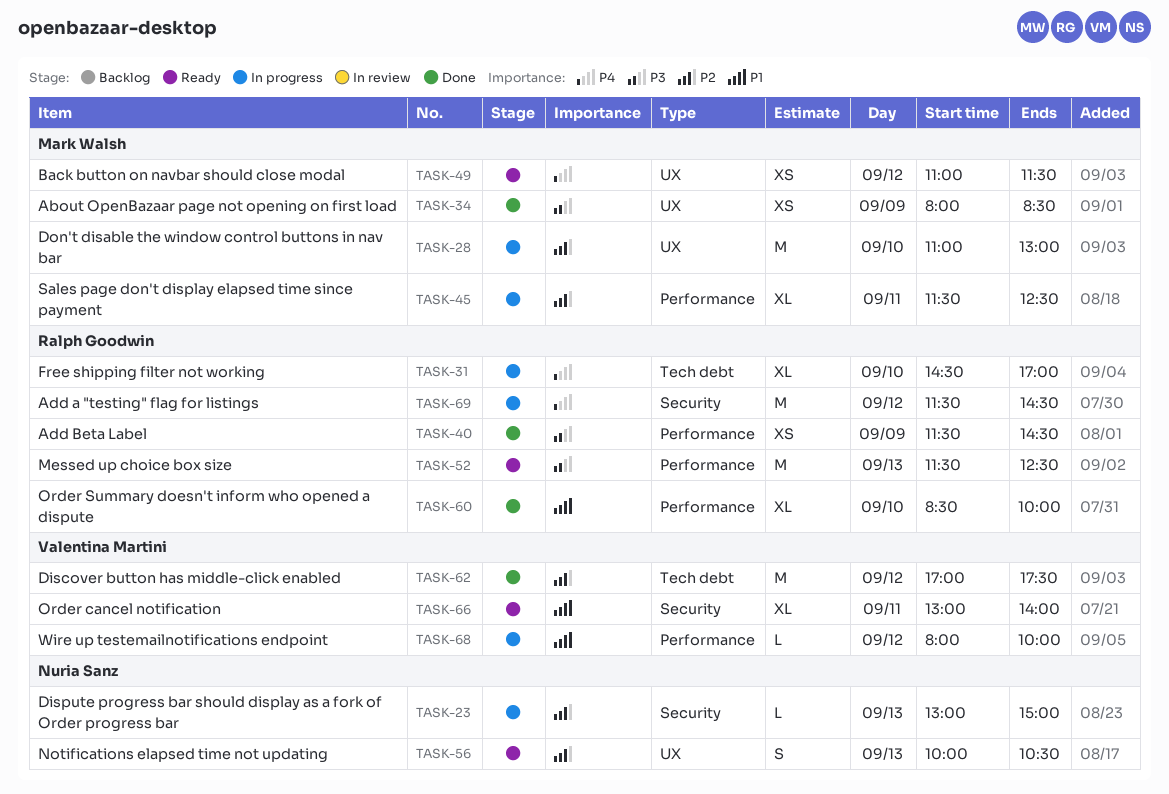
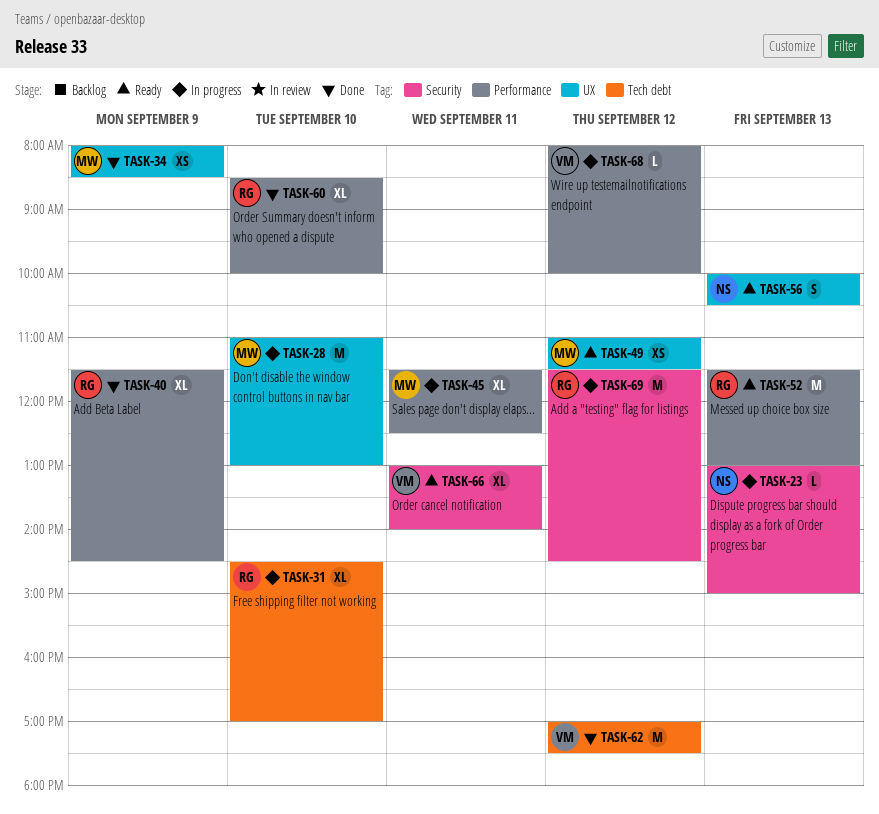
TASK-40, estimate: XS -> XL
TASK-52, ends: 12:30 -> 13:00

